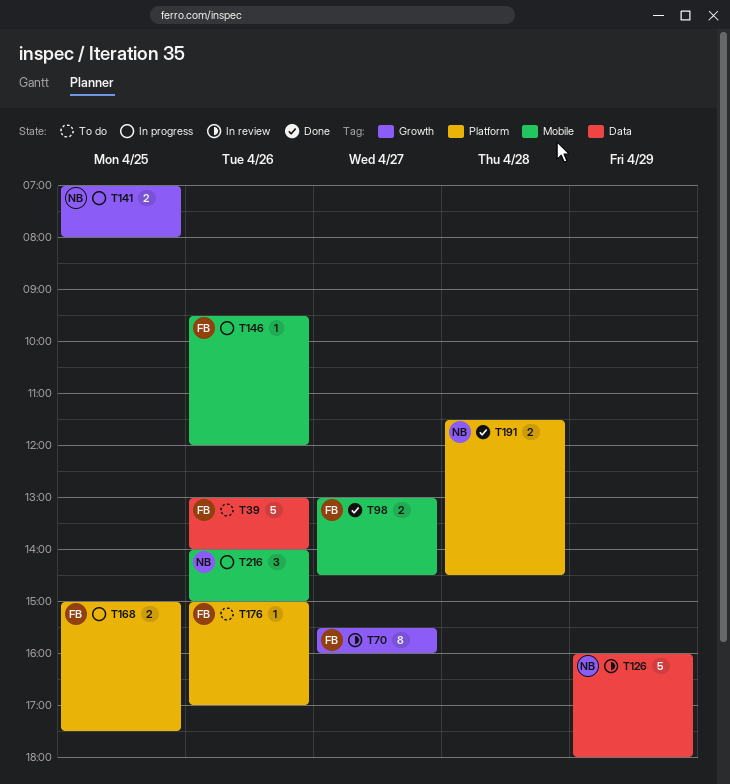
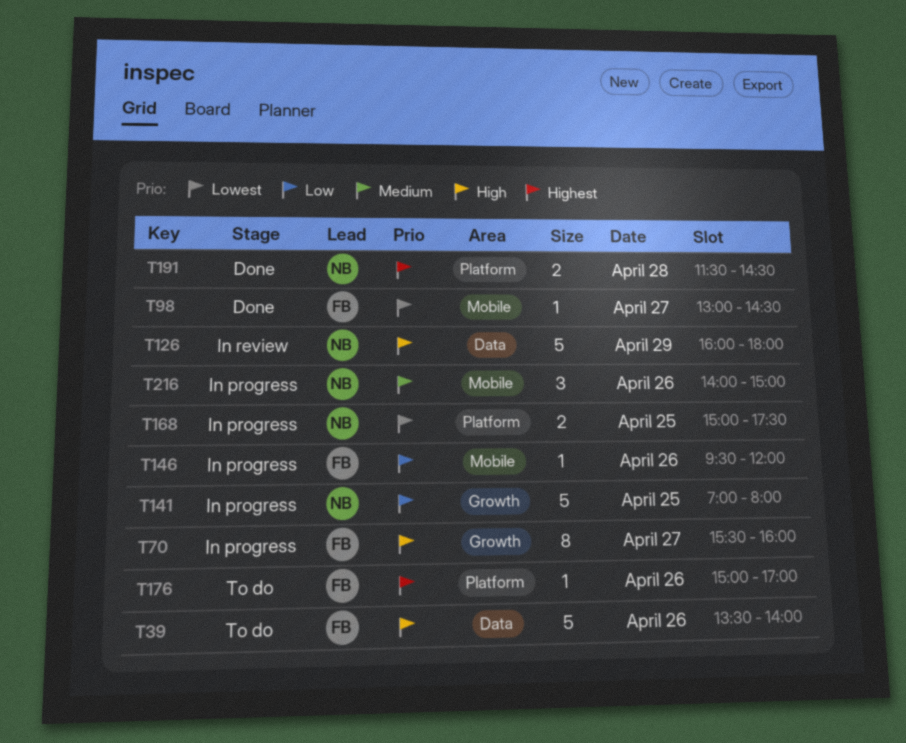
T39, begins: 13:00 -> 13:30
T70, status: In review -> In progress
T98, estimate: 2 -> 1
T141, estimate: 2 -> 5
T168, owner: FB -> NB

